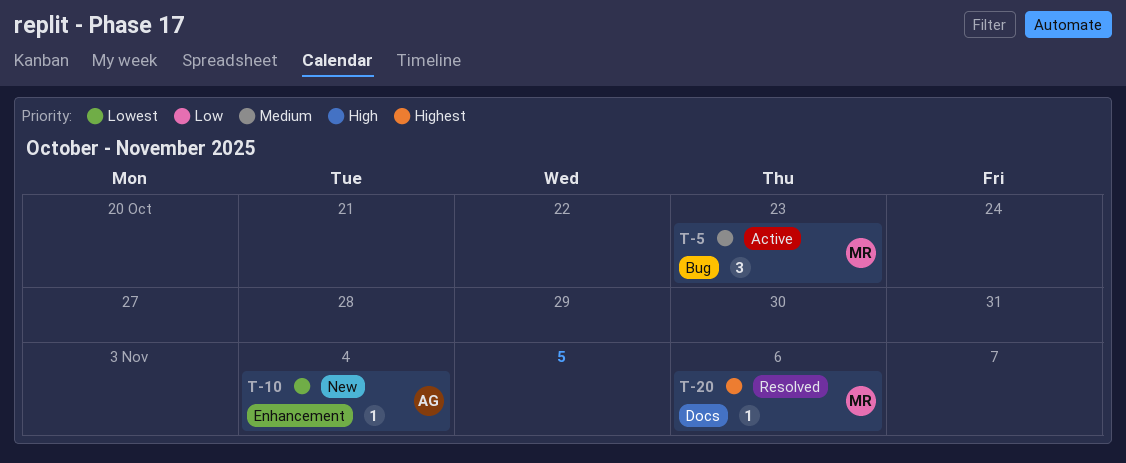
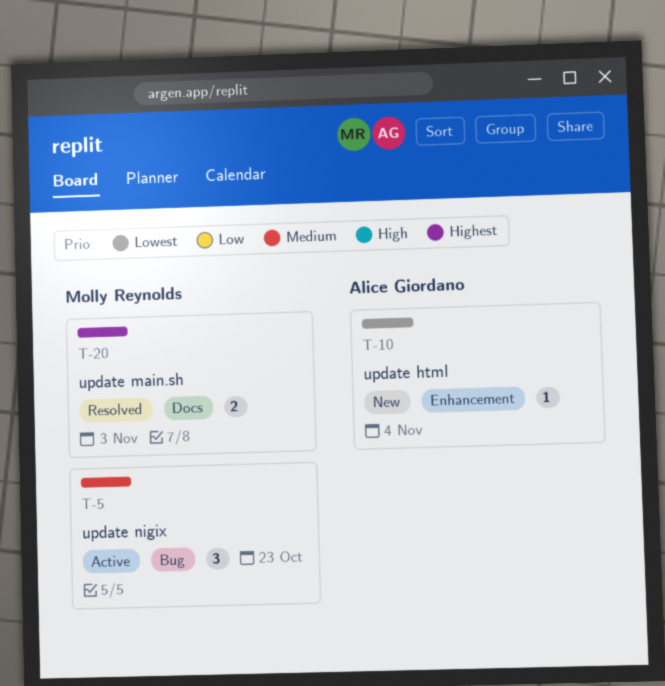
T-20, estimate: 1 -> 2
T-20, due: Nov 6 -> Nov 3

